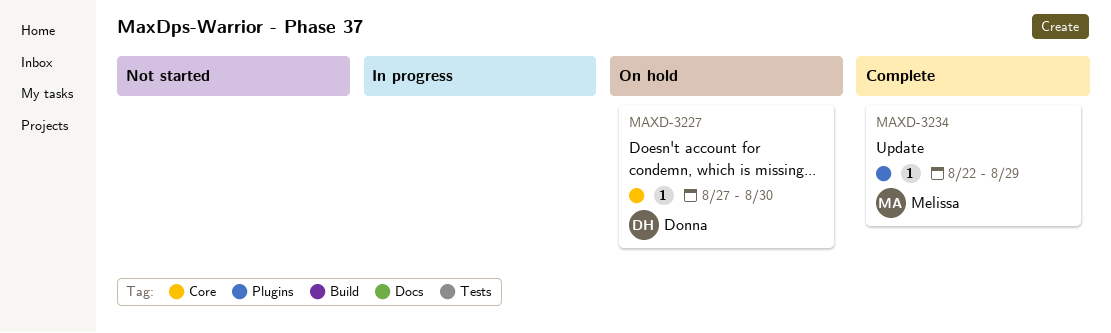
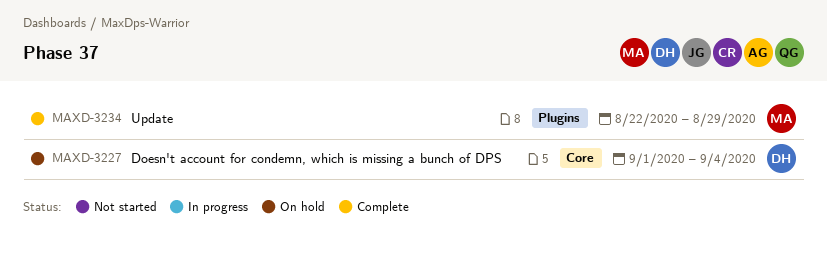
MAXD-3227, start: Aug 27 -> Sep 1
MAXD-3227, due: Aug 30 -> Sep 4

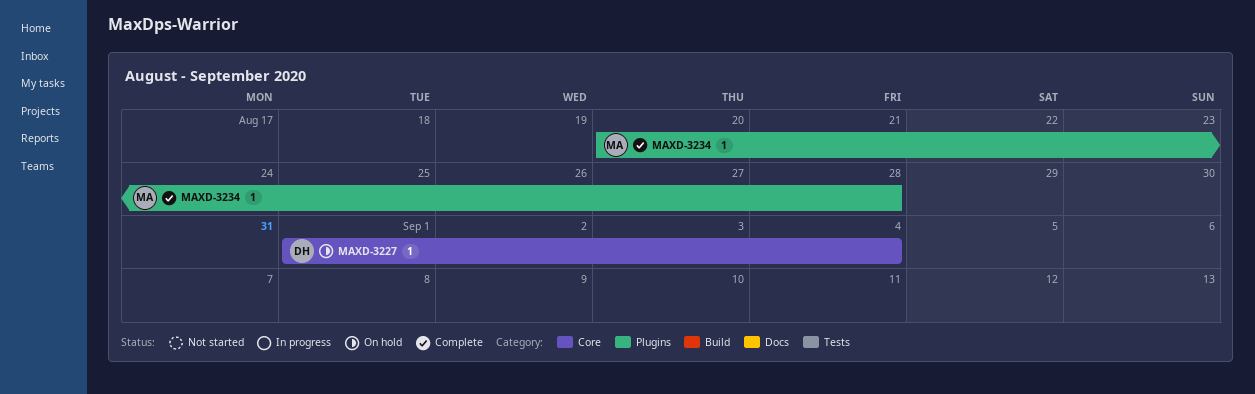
MAXD-3234, start: Aug 22 -> Aug 20
MAXD-3234, due: Aug 29 -> Aug 28

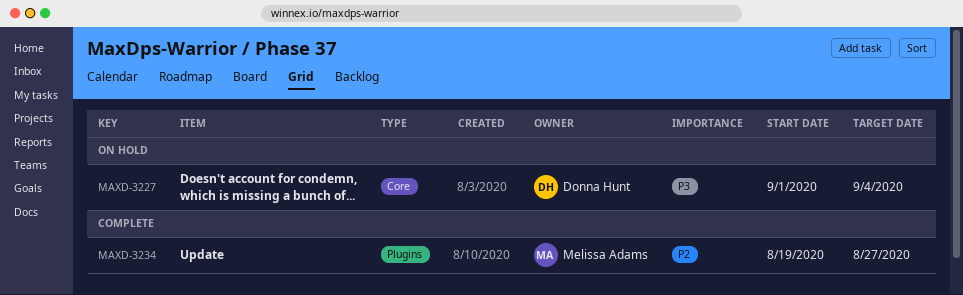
MAXD-3234, start: Aug 20 -> Aug 19
MAXD-3234, due: Aug 28 -> Aug 27

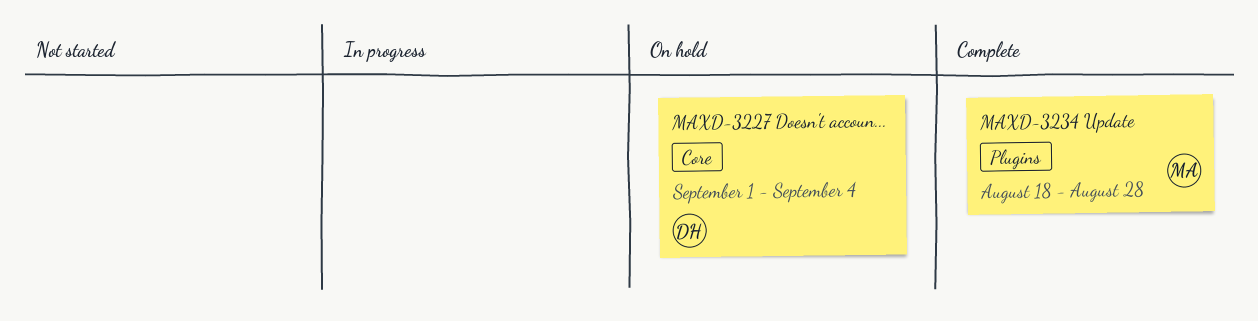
MAXD-3234, start: Aug 19 -> Aug 18
MAXD-3234, due: Aug 27 -> Aug 28

